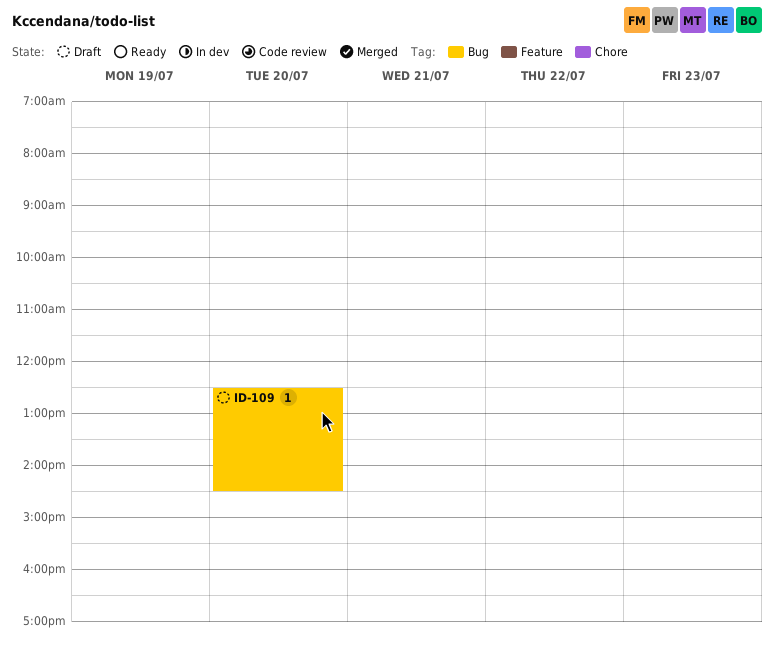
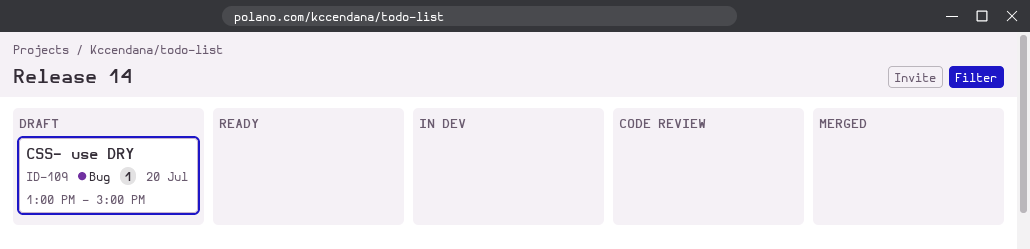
ID-109, begins: 12:30 -> 13:00
ID-109, ends: 14:30 -> 15:00

